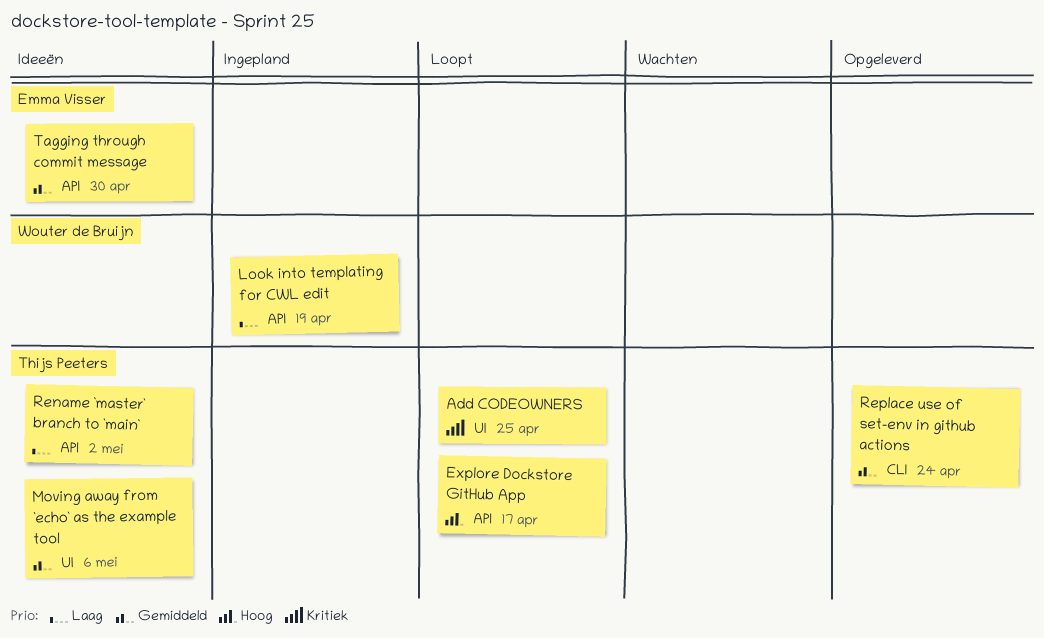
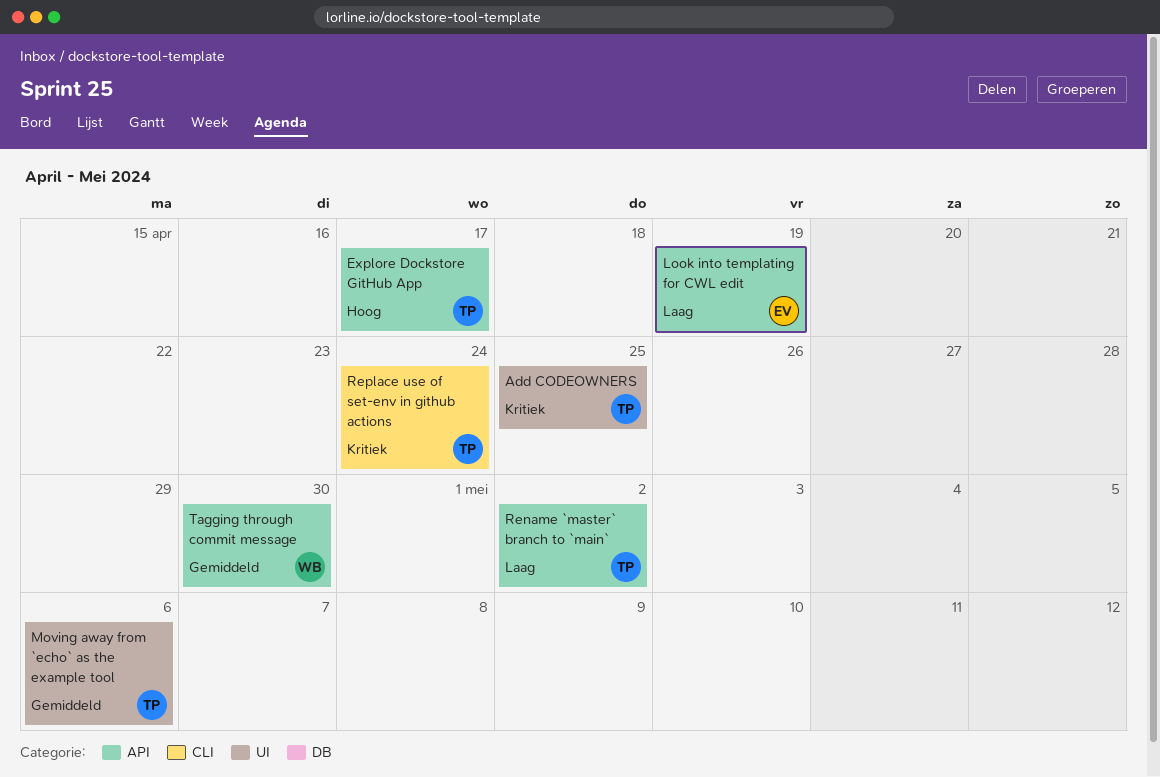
Look into templating for CWL edit, owner: Wouter de Bruijn -> Emma Visser
Replace use of set-env in github actions, priority: Gemiddeld -> Kritiek
Tagging through commit message, owner: Emma Visser -> Wouter de Bruijn

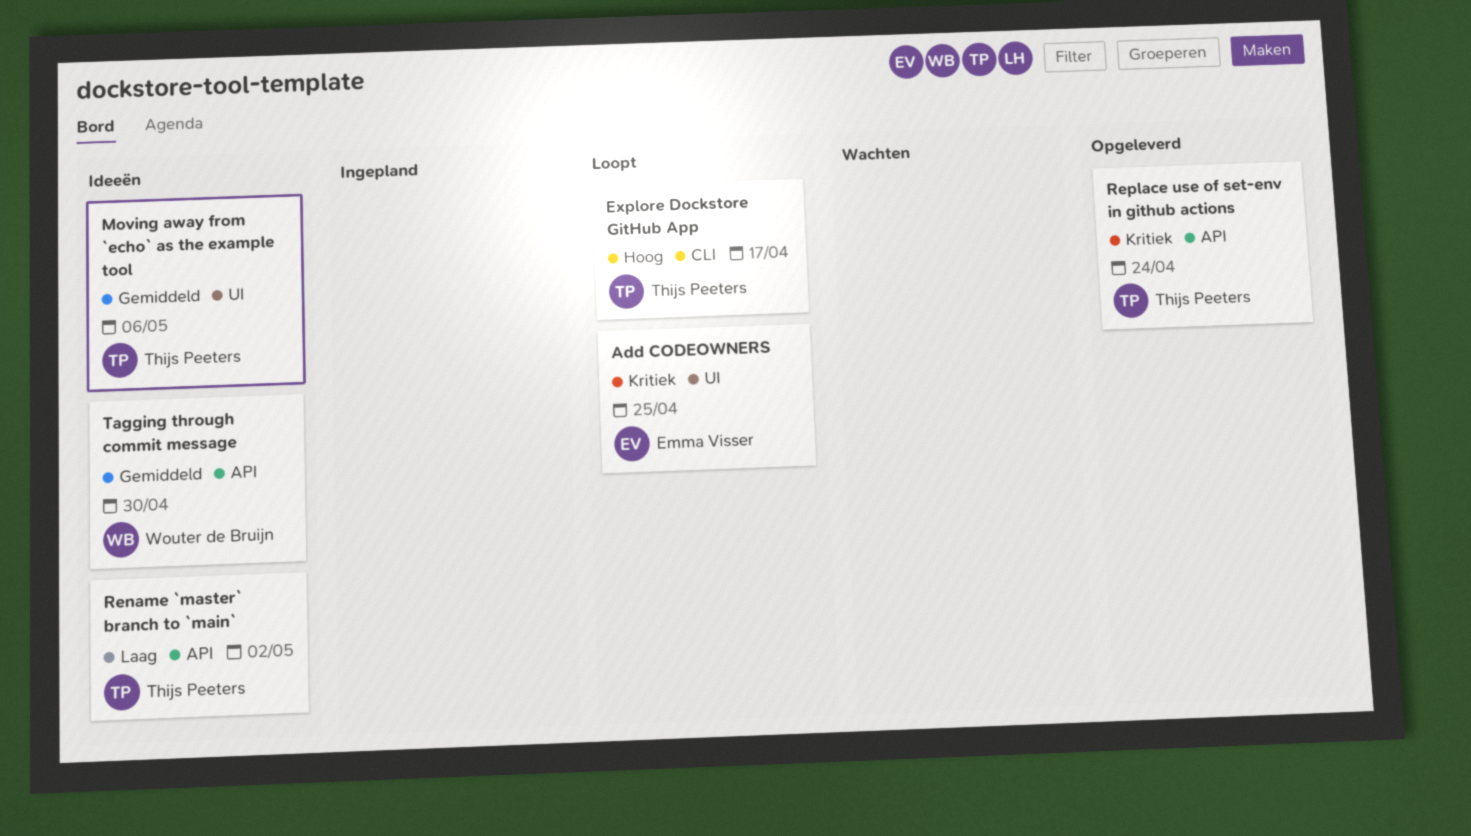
Add CODEOWNERS, owner: Thijs Peeters -> Emma Visser
Explore Dockstore GitHub App, label: API -> CLI
Look into templating for CWL edit: present -> none
Replace use of set-env in github actions, label: CLI -> API

